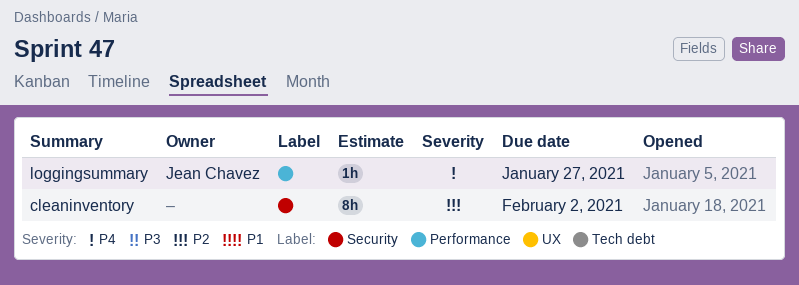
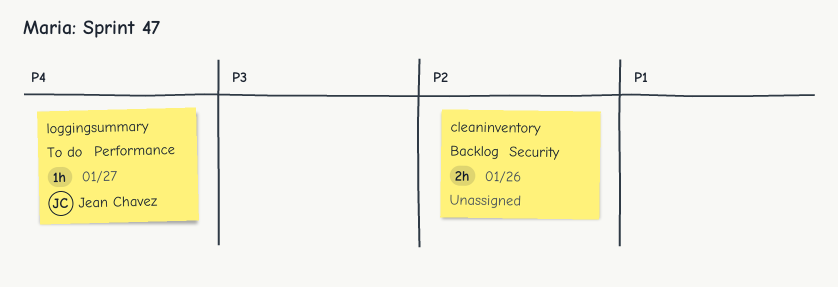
cleaninventory, estimate: 8h -> 2h
cleaninventory, due: Feb 2 -> Jan 26

